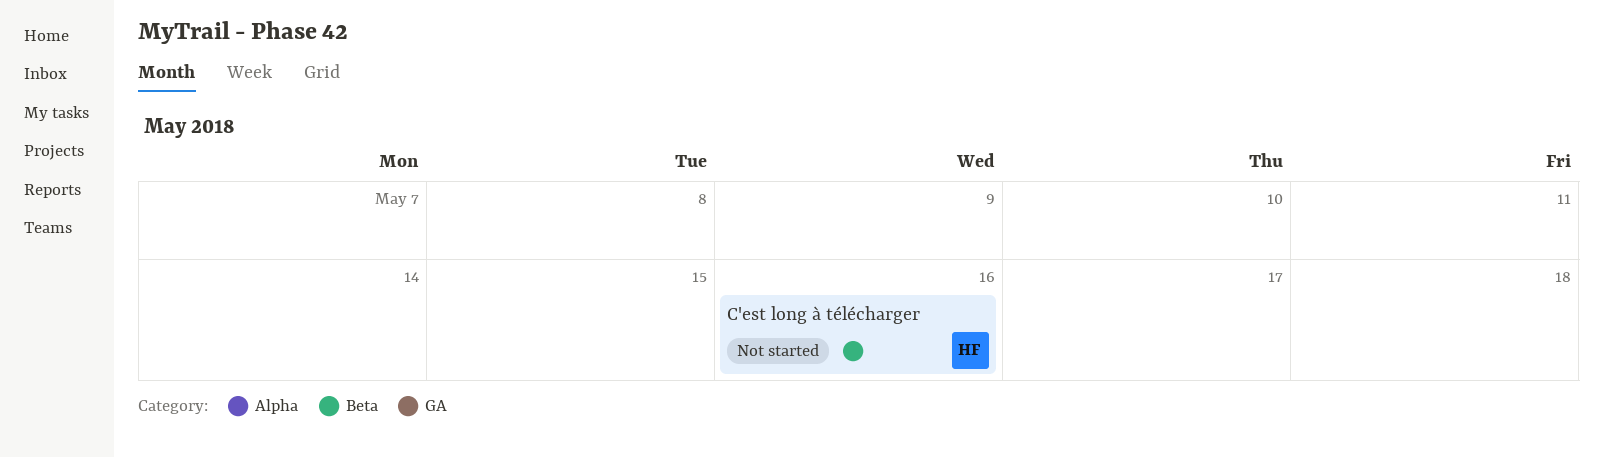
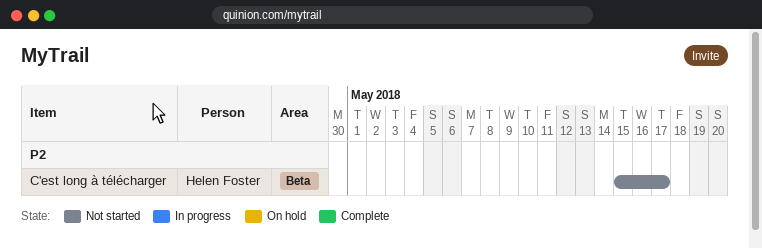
C'est long à télécharger, due: May 16 -> May 17

